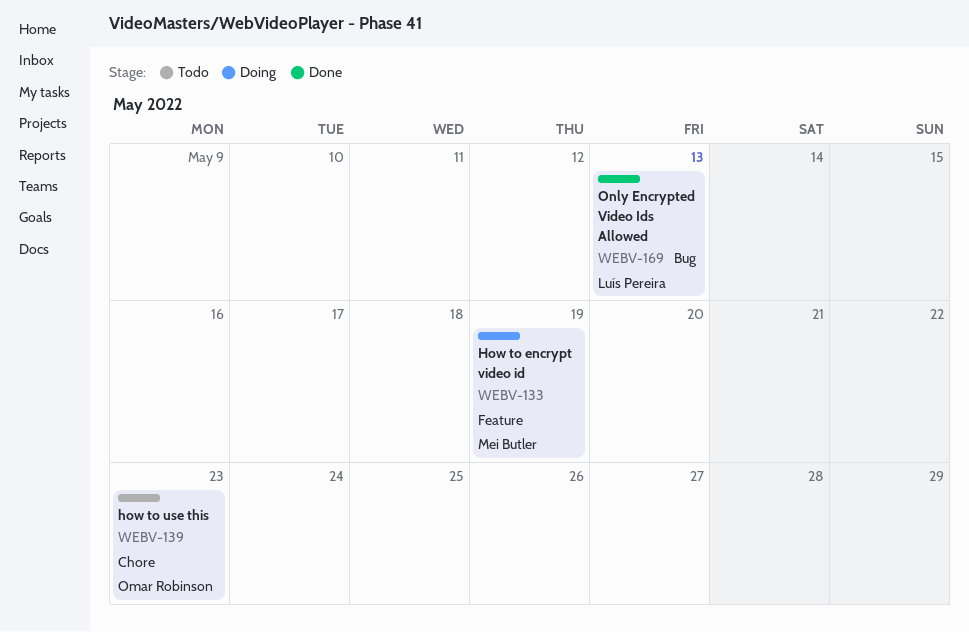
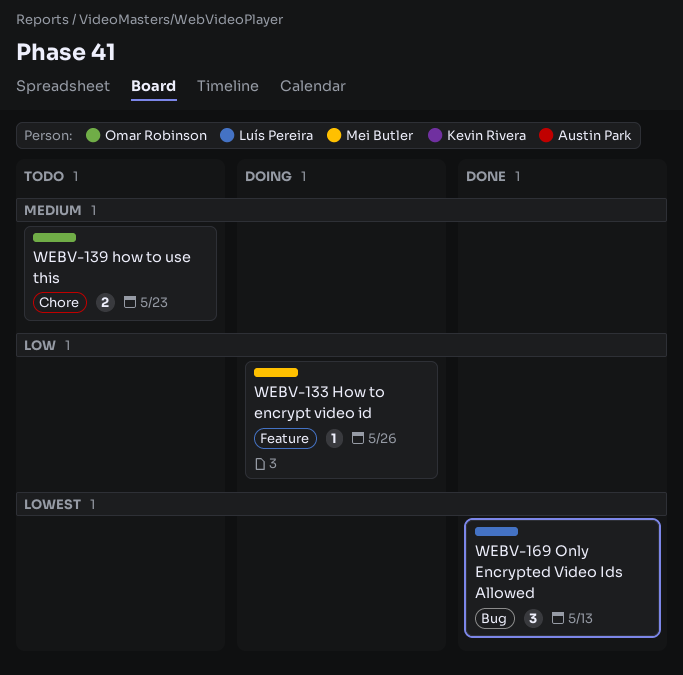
WEBV-133, due: May 19 -> May 26

